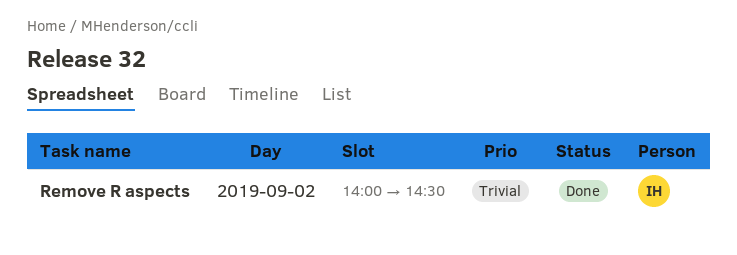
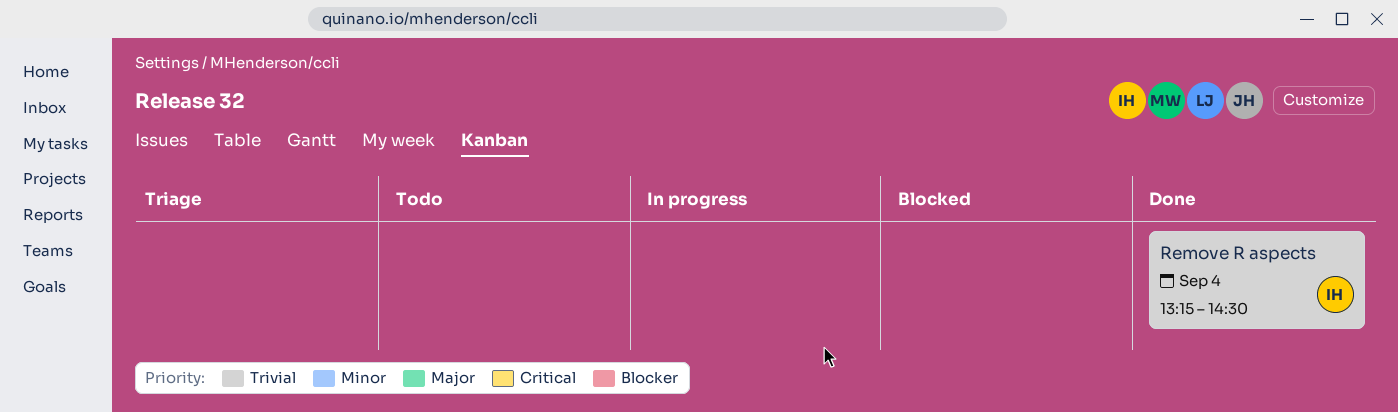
Remove R aspects, day: Sep 2 -> Sep 4
Remove R aspects, begins: 14:00 -> 13:15

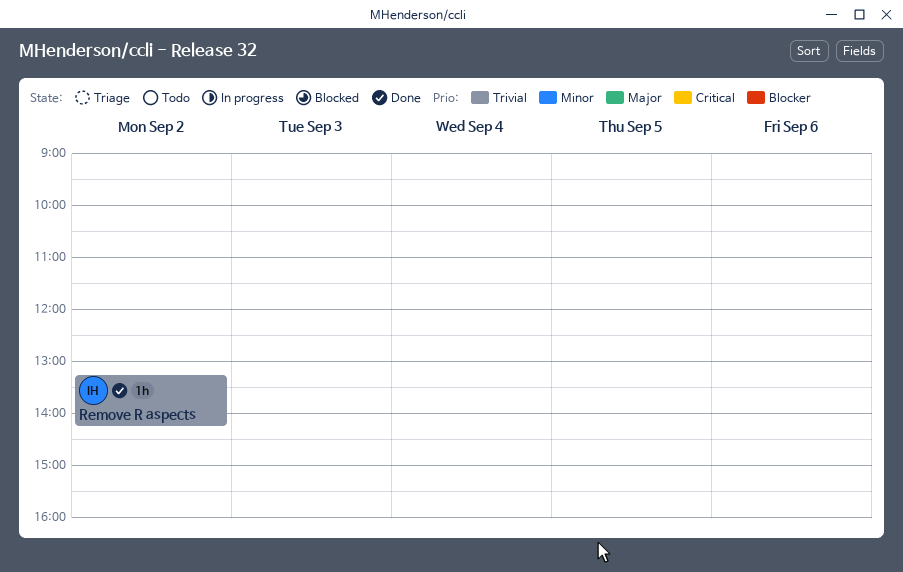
Remove R aspects, day: Sep 4 -> Sep 2
Remove R aspects, ends: 14:30 -> 14:15

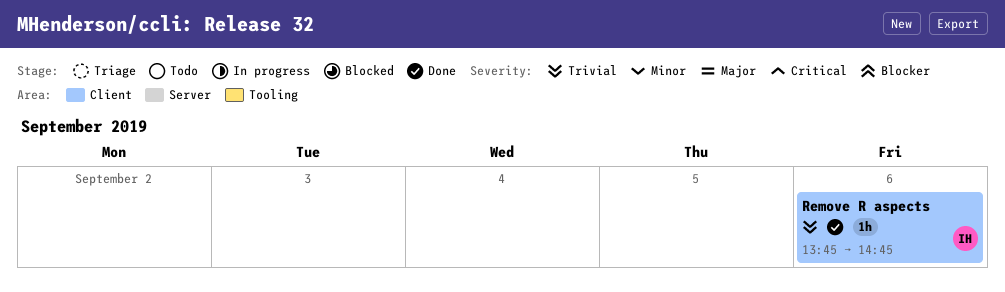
Remove R aspects, day: Sep 2 -> Sep 6
Remove R aspects, begins: 13:15 -> 13:45
Remove R aspects, ends: 14:15 -> 14:45

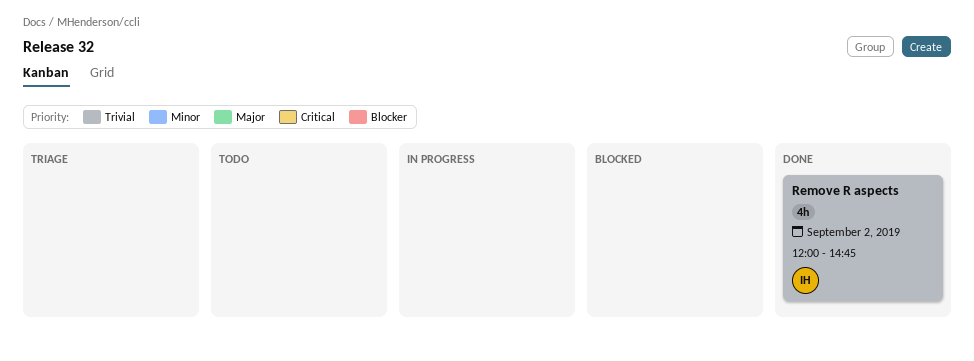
Remove R aspects, estimate: 1h -> 4h
Remove R aspects, day: Sep 6 -> Sep 2
Remove R aspects, begins: 13:45 -> 12:00

